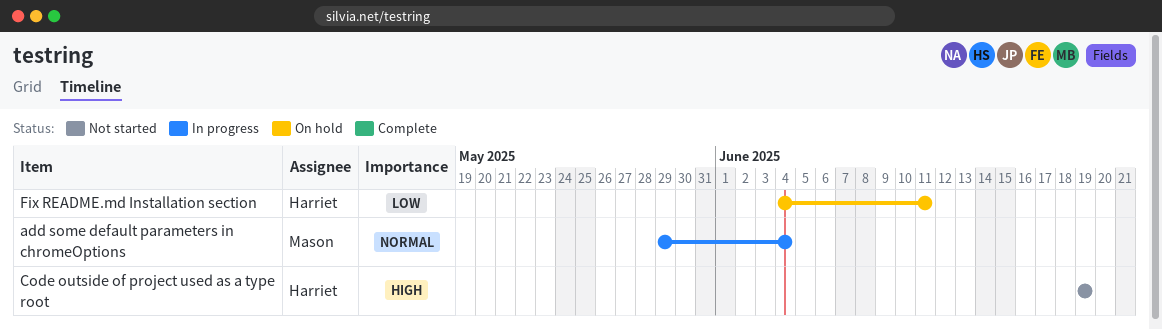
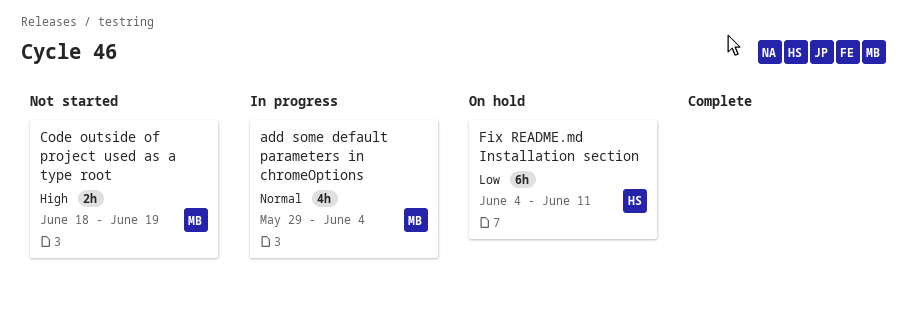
Code outside of project used as a type root, owner: Harriet -> Mason
Code outside of project used as a type root, start: Jun 19 -> Jun 18

